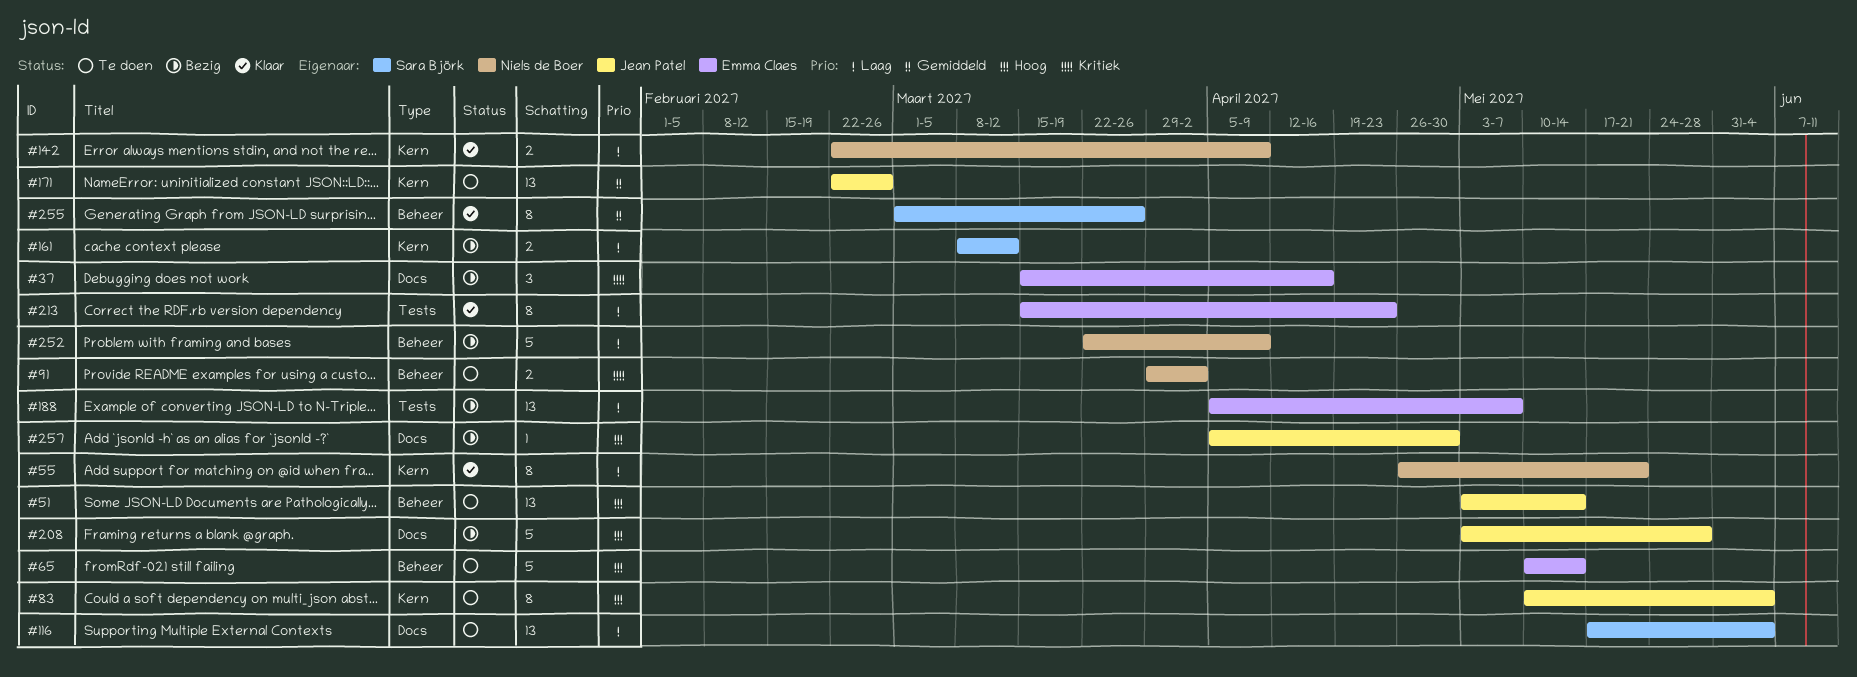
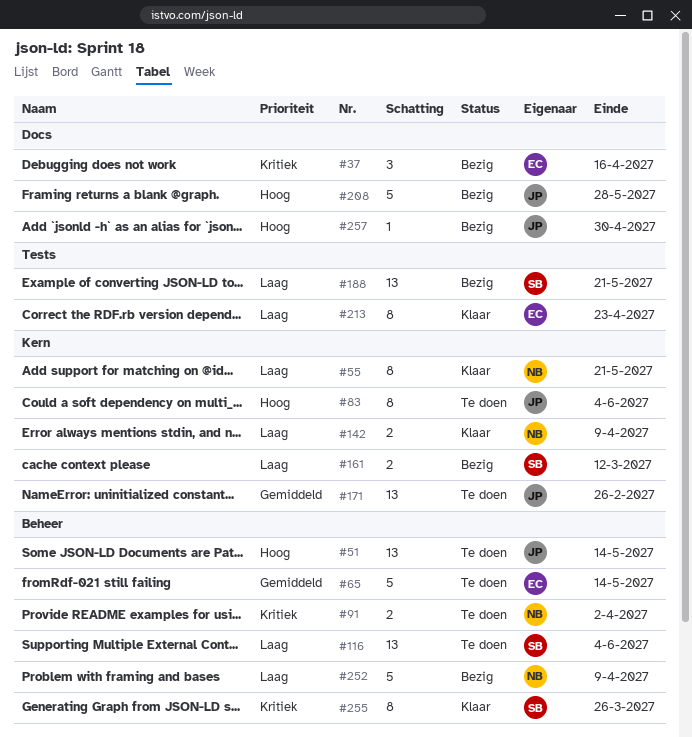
#65, priority: Hoog -> Gemiddeld
#116, label: Docs -> Beheer
#188, owner: Emma Claes -> Sara Björk
#188, due: May 7 -> May 21
#255, priority: Gemiddeld -> Kritiek

